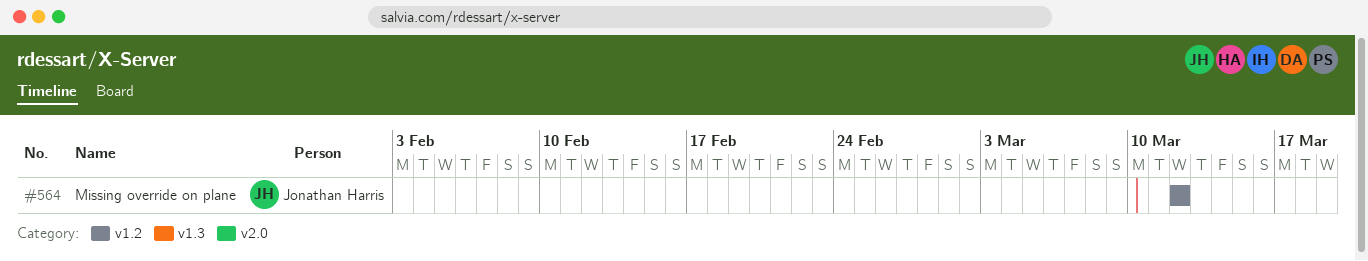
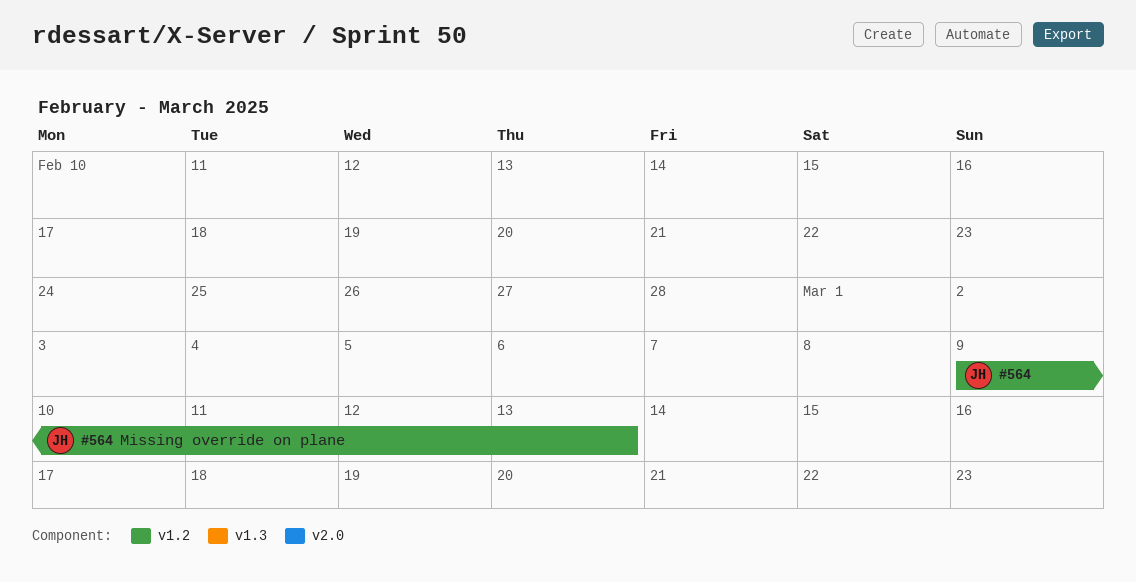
#564, start: Mar 12 -> Mar 9
#564, due: Mar 12 -> Mar 13

